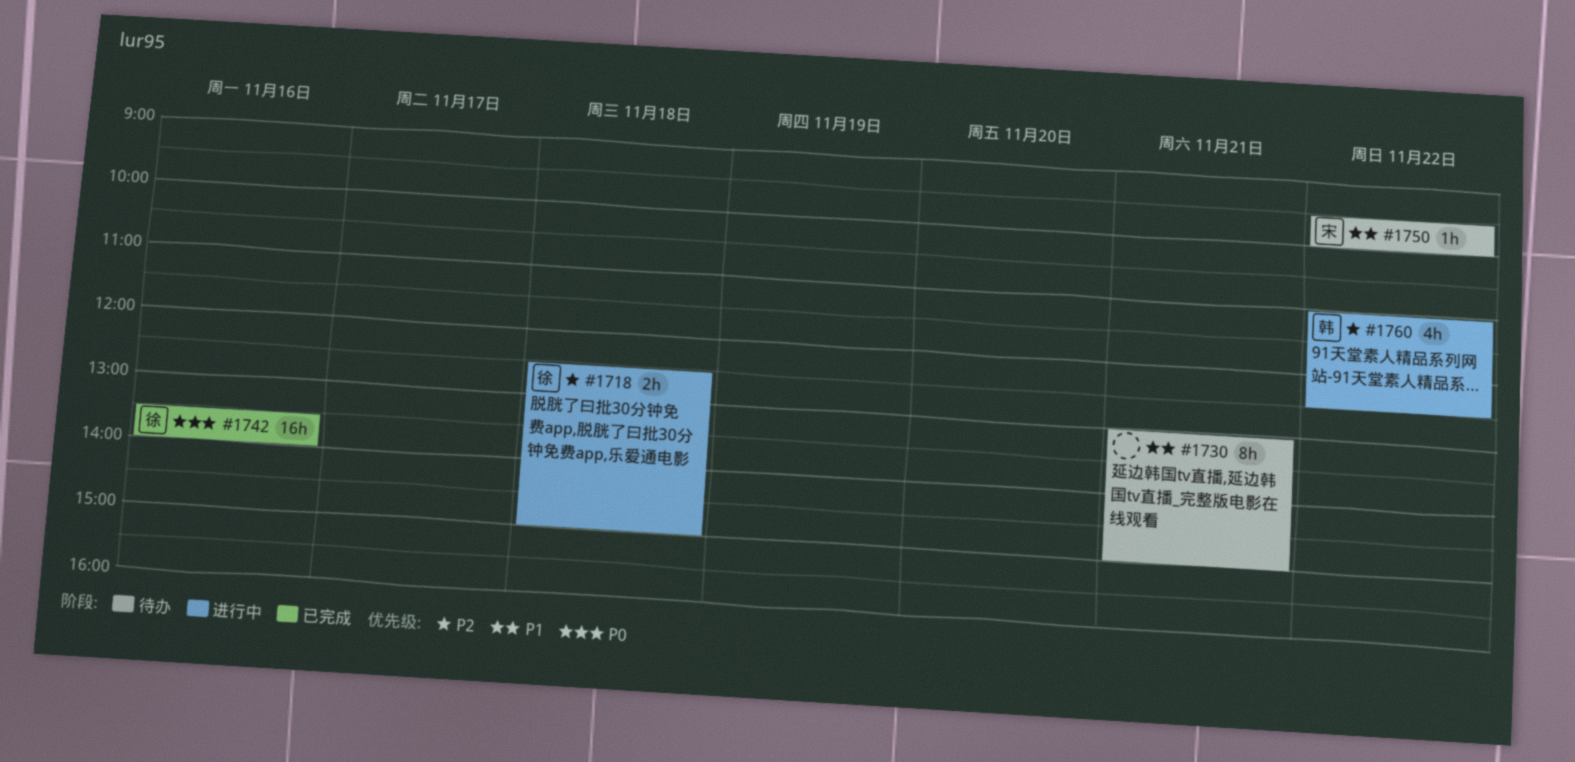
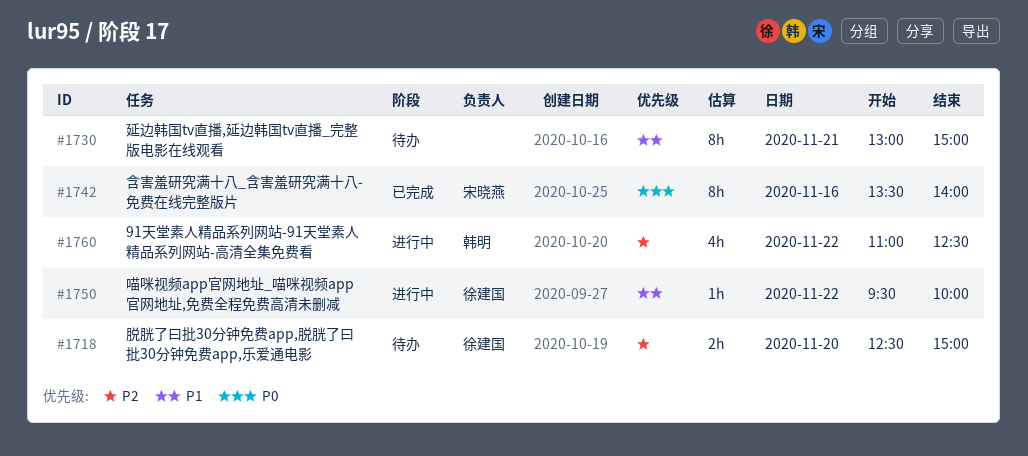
#1718, status: 进行中 -> 待办
#1718, day: Nov 18 -> Nov 20
#1742, owner: 徐建国 -> 宋晓燕
#1742, estimate: 16h -> 8h
#1750, status: 待办 -> 进行中
#1750, owner: 宋晓燕 -> 徐建国

